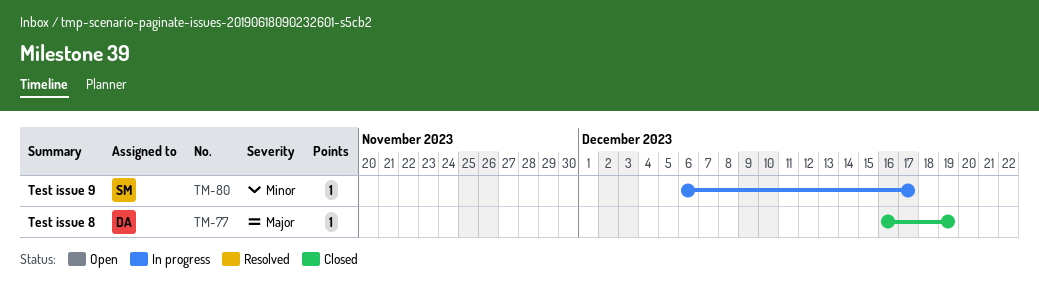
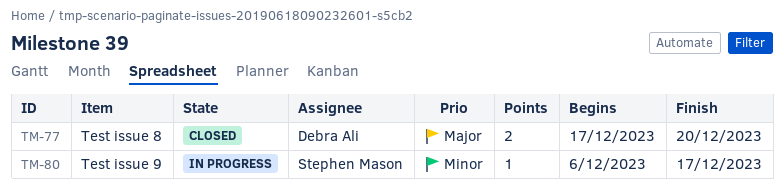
TM-77, estimate: 1 -> 2
TM-77, start: Dec 16 -> Dec 17
TM-77, due: Dec 19 -> Dec 20

